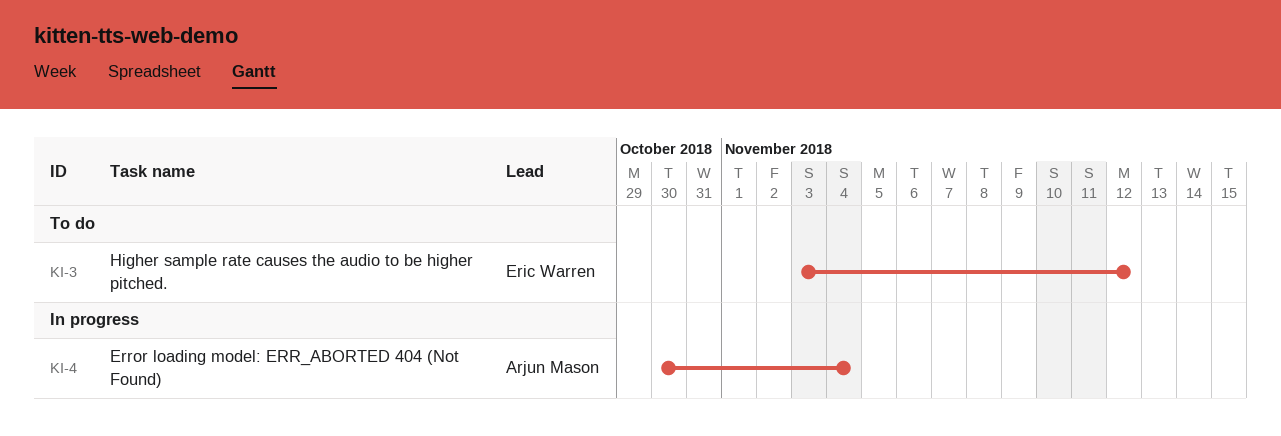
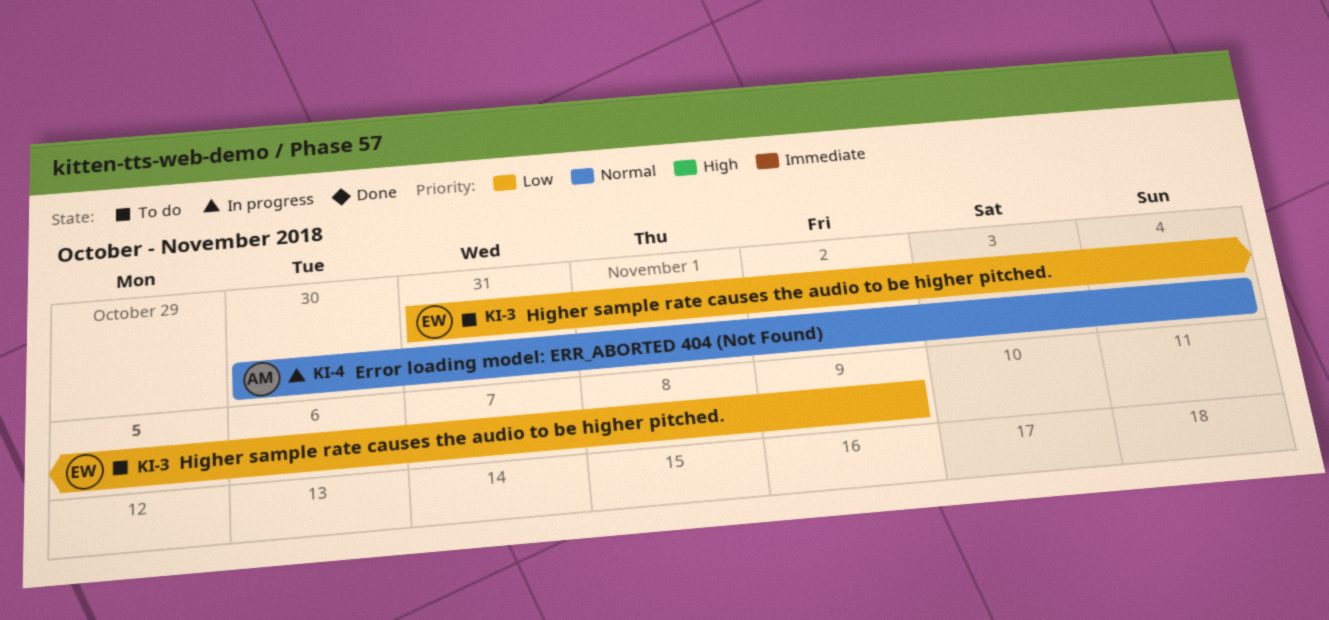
KI-3, start: Nov 3 -> Oct 31
KI-3, due: Nov 12 -> Nov 9

